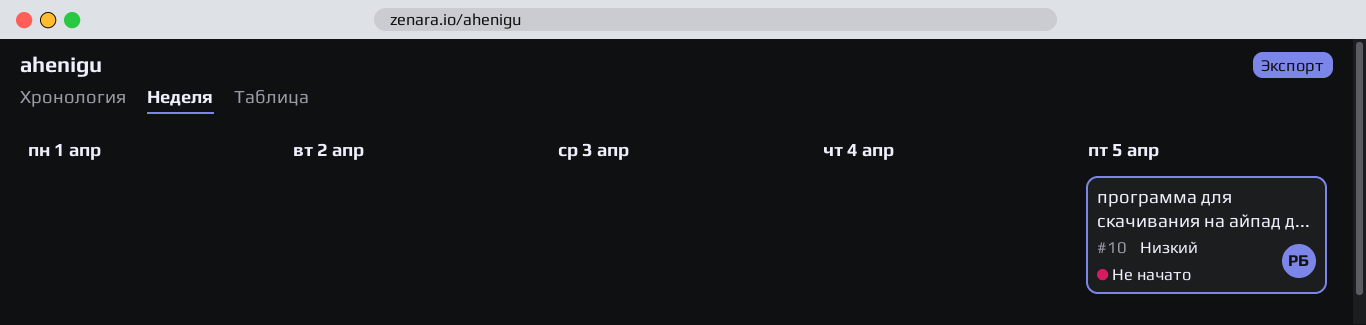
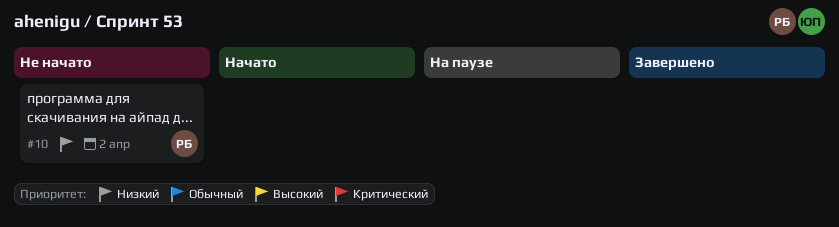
#10, due: Apr 5 -> Apr 2

